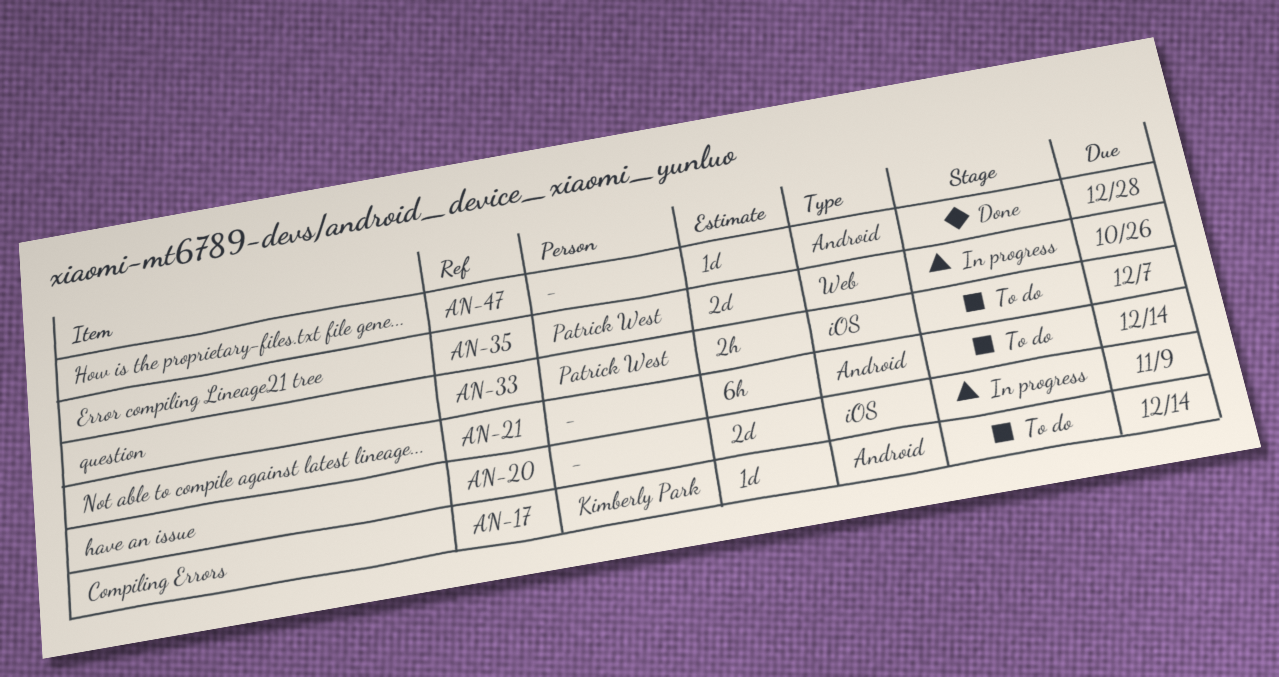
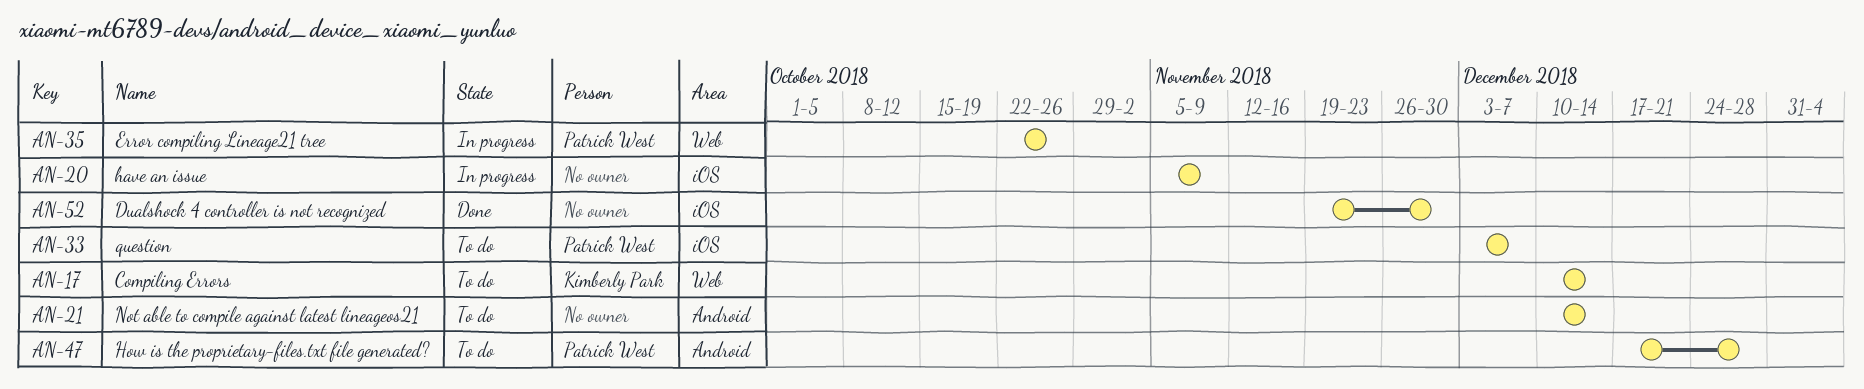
AN-17, label: Android -> Web
AN-47, status: Done -> To do
AN-47, owner: none -> Patrick West
AN-52: none -> present

